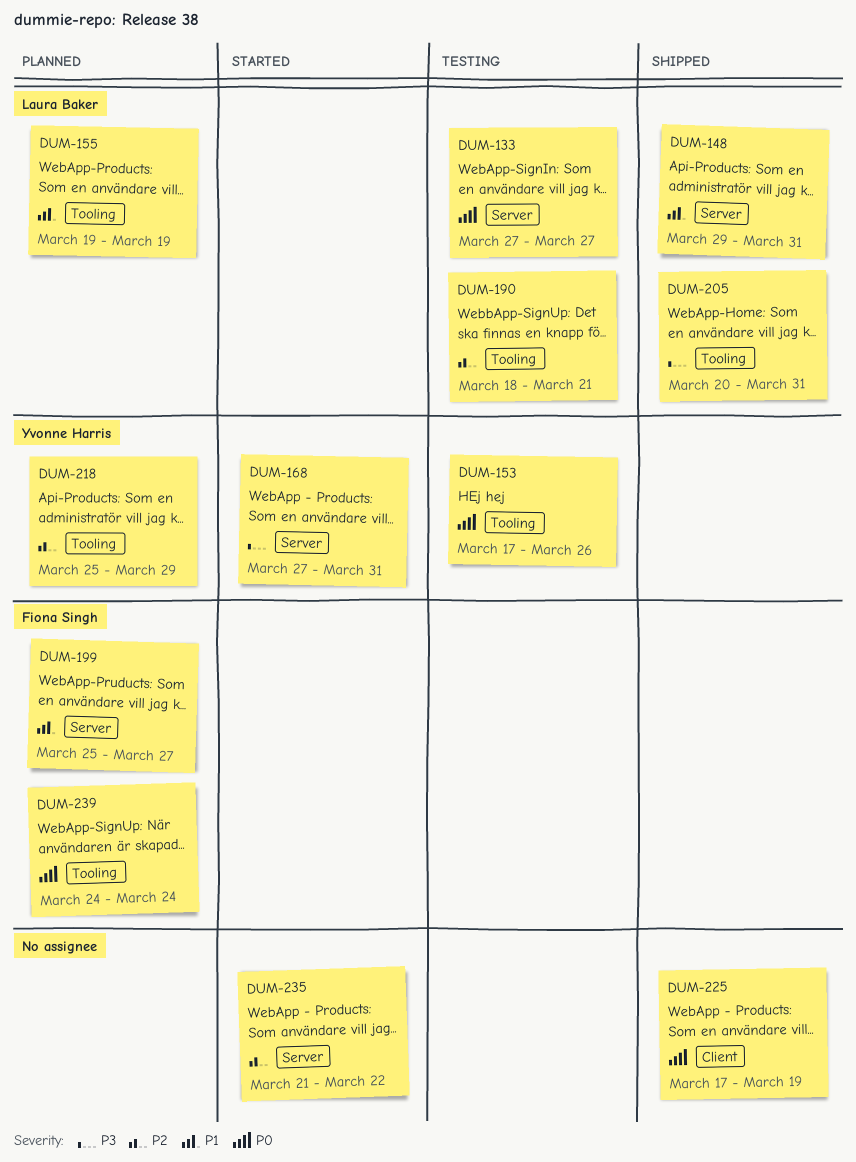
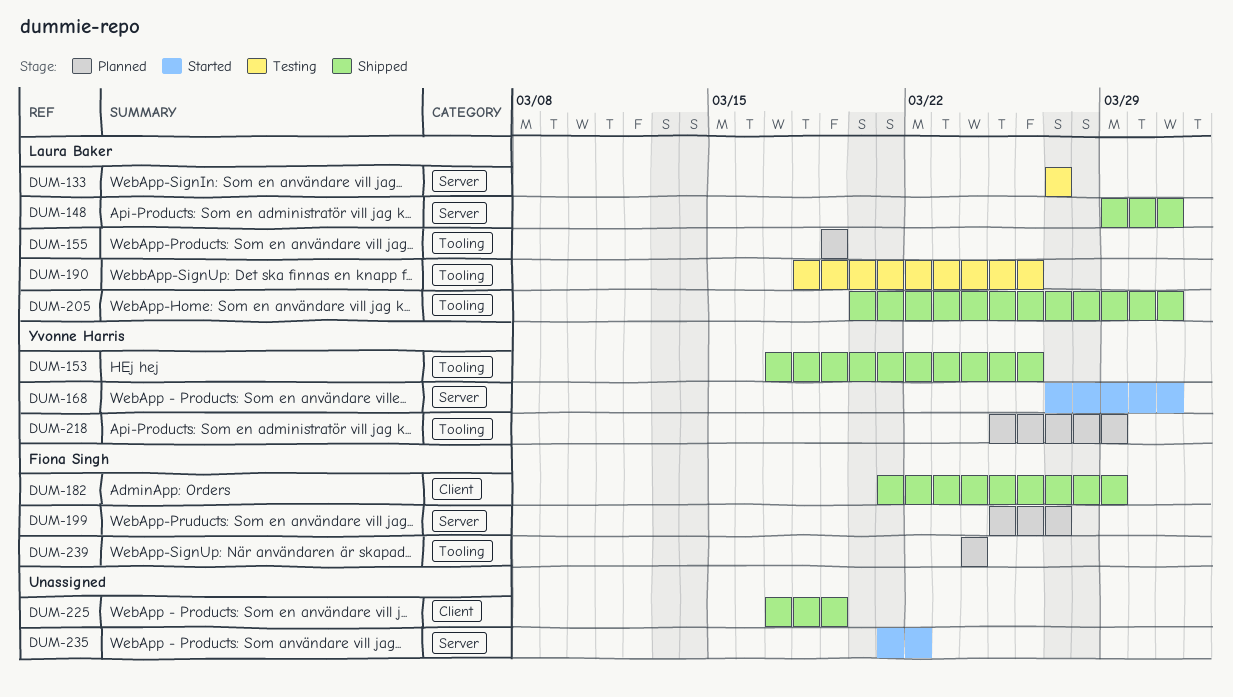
DUM-153, status: Testing -> Shipped
DUM-182: none -> present
DUM-190, due: Mar 21 -> Mar 26

